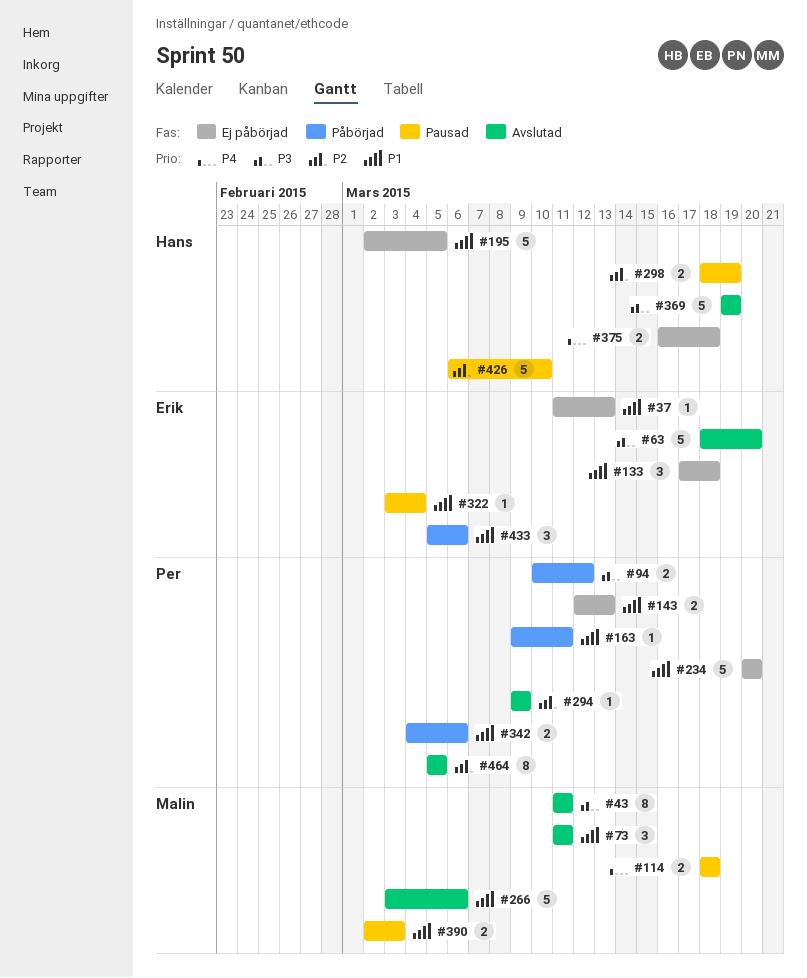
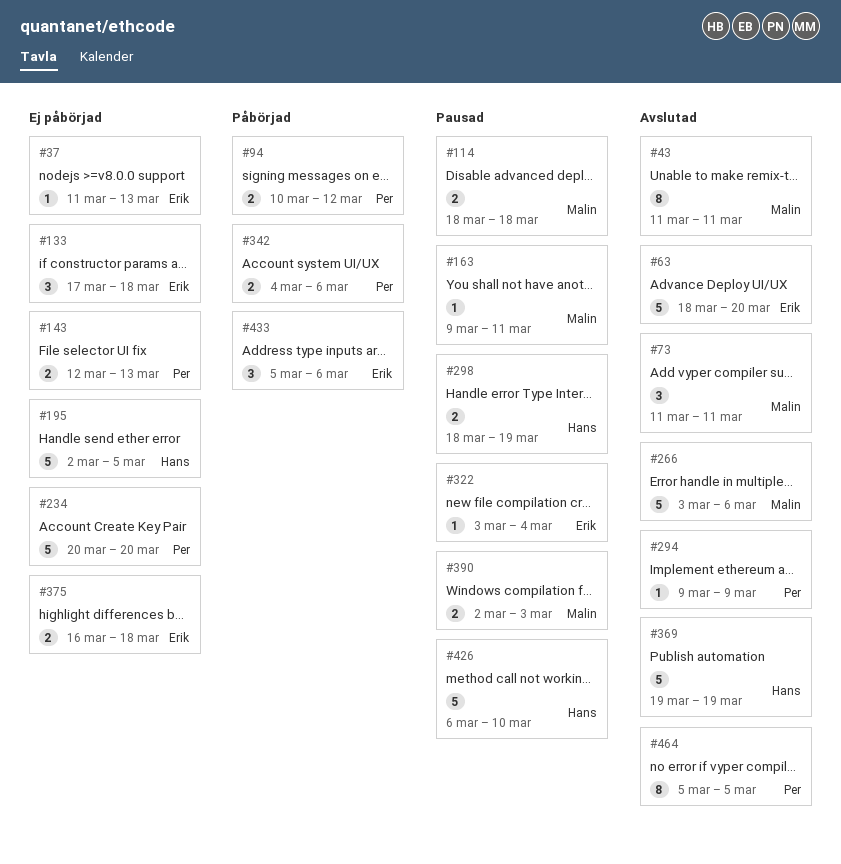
#163, status: Påbörjad -> Pausad
#163, owner: Per -> Malin
#375, owner: Hans -> Erik

